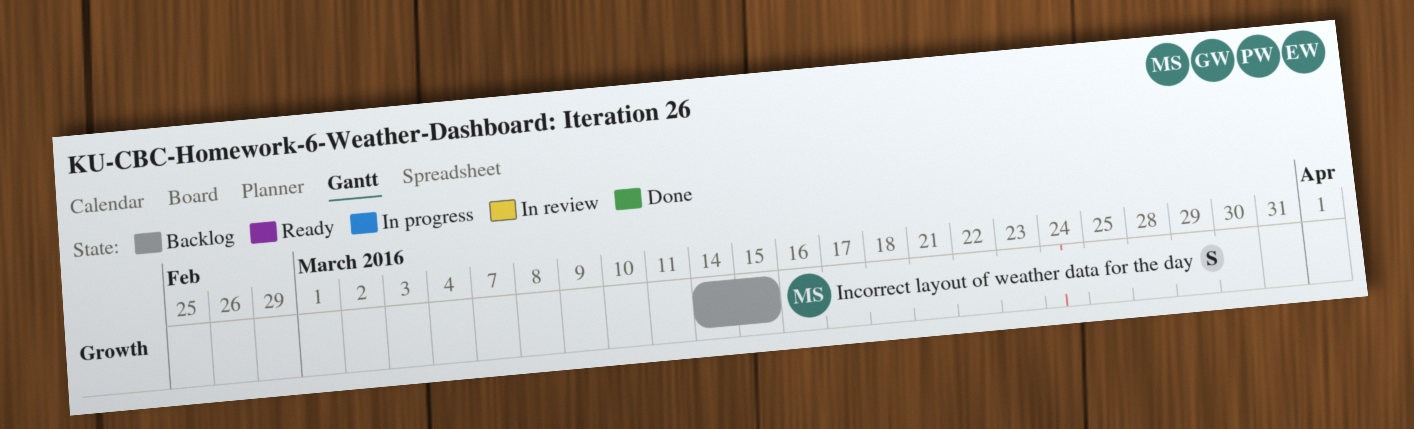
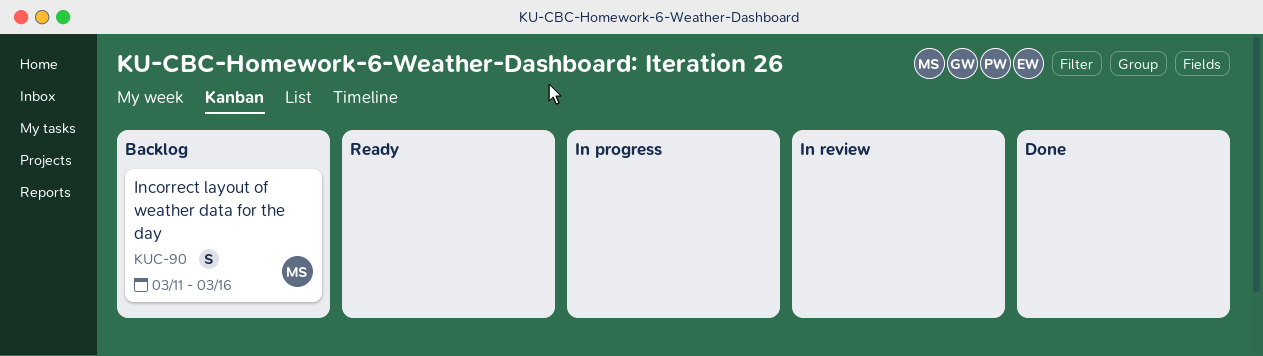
Incorrect layout of weather data for the day, start: Mar 14 -> Mar 11
Incorrect layout of weather data for the day, due: Mar 15 -> Mar 16

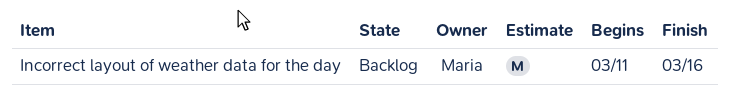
Incorrect layout of weather data for the day, estimate: S -> M

